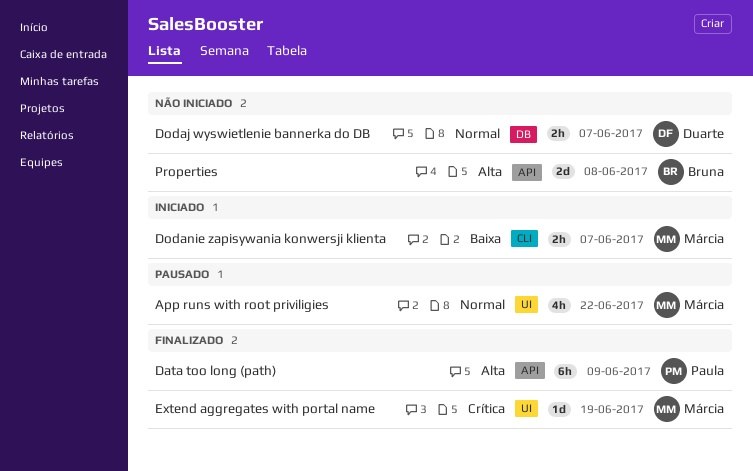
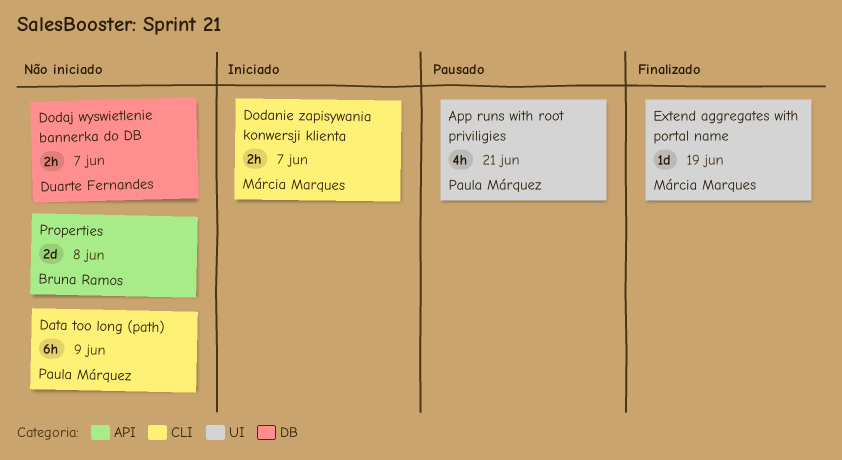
App runs with root priviligies, owner: Márcia Marques -> Paula Márquez
App runs with root priviligies, due: Jun 22 -> Jun 21
Data too long (path), status: Finalizado -> Não iniciado
Data too long (path), label: API -> CLI

